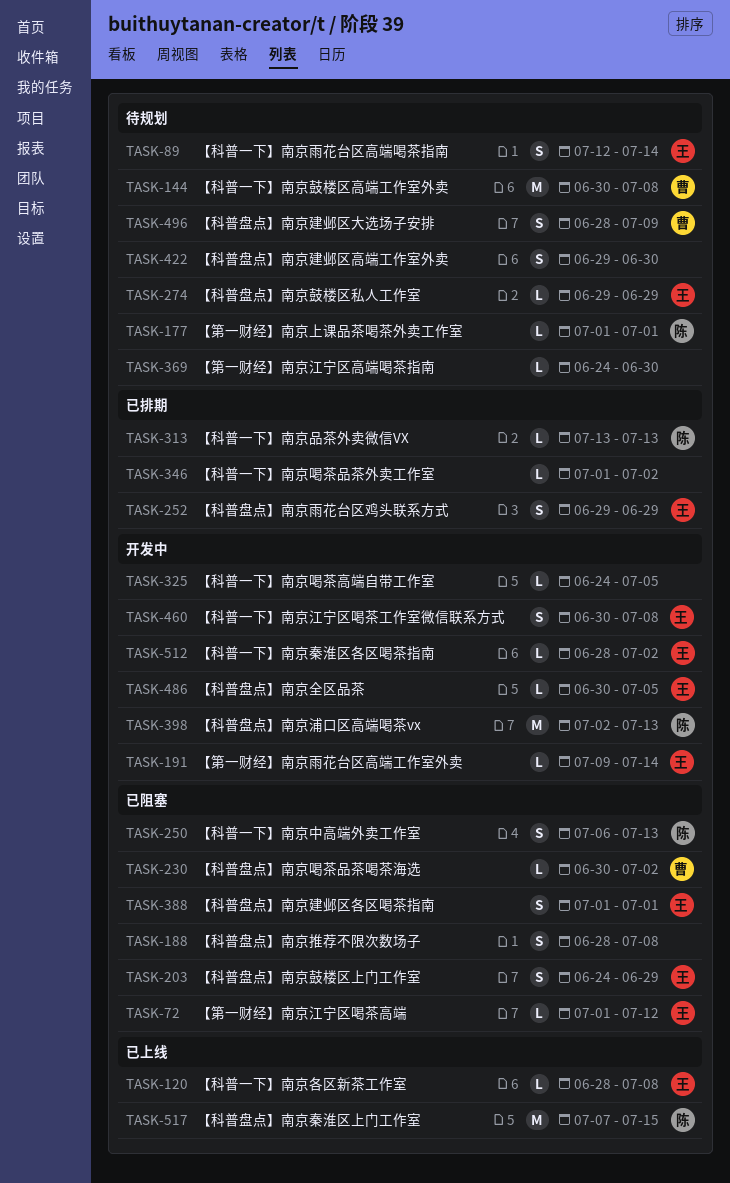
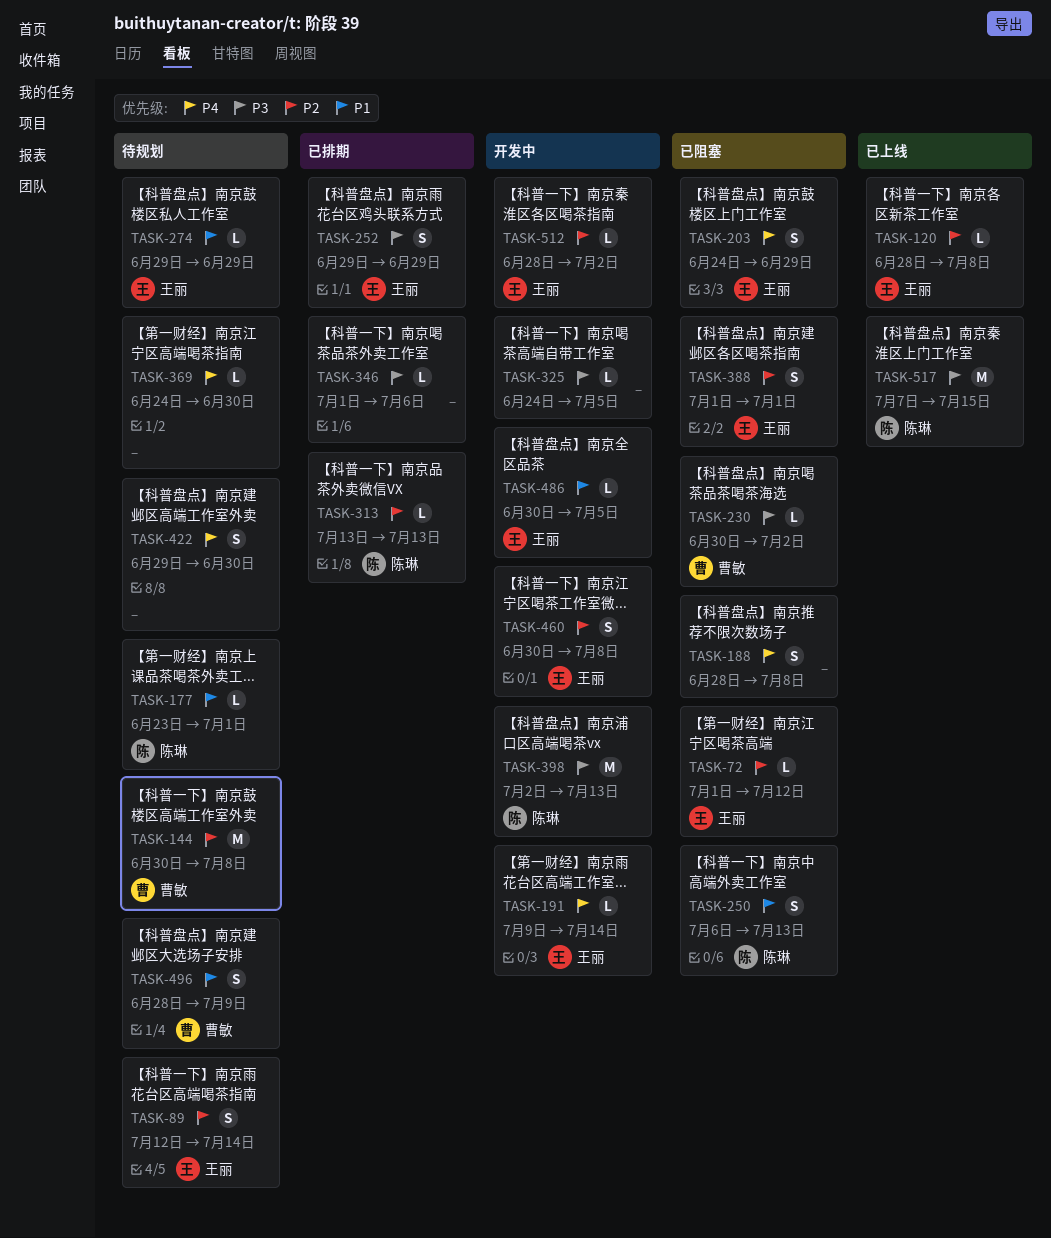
TASK-177, start: Jul 1 -> Jun 23
TASK-346, due: Jul 2 -> Jul 6

